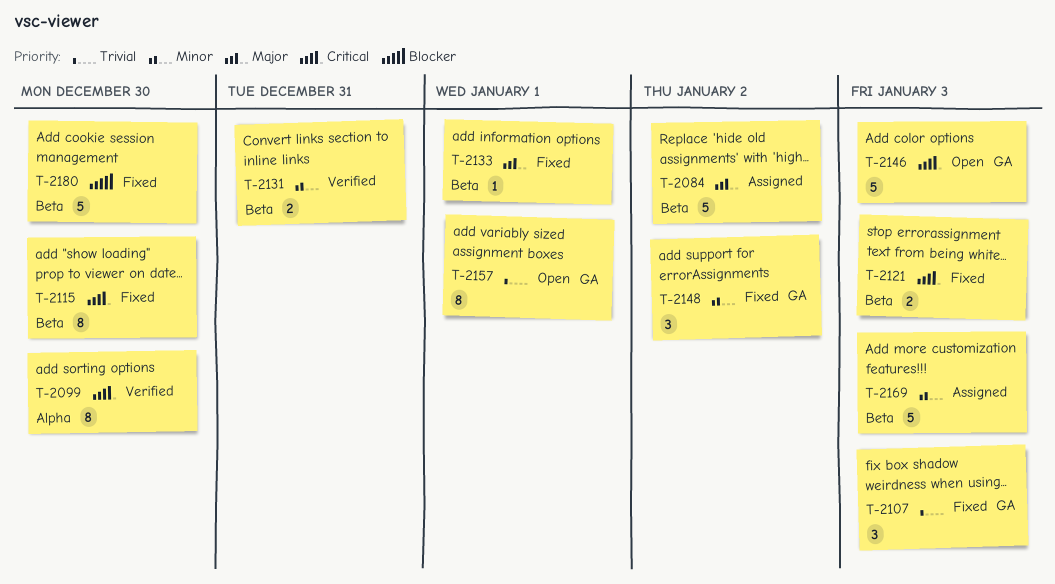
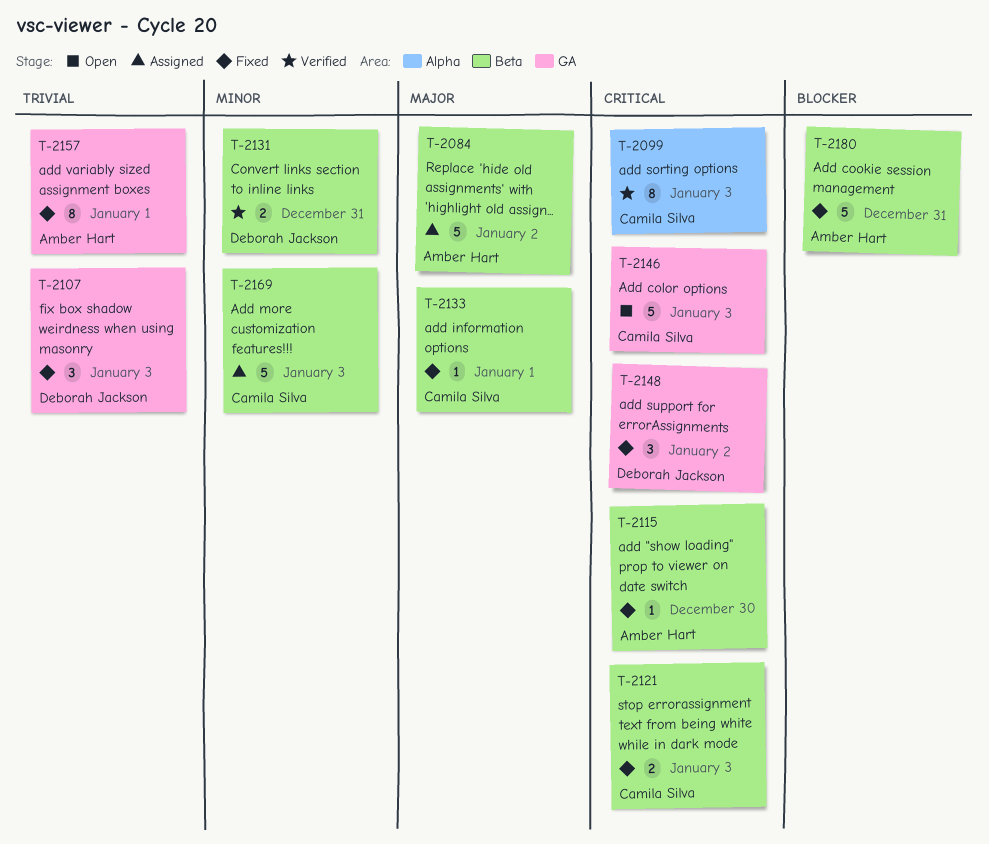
T-2099, due: Dec 30 -> Jan 3
T-2115, estimate: 8 -> 1
T-2148, priority: Minor -> Critical
T-2157, status: Open -> Fixed
T-2180, due: Dec 30 -> Dec 31

